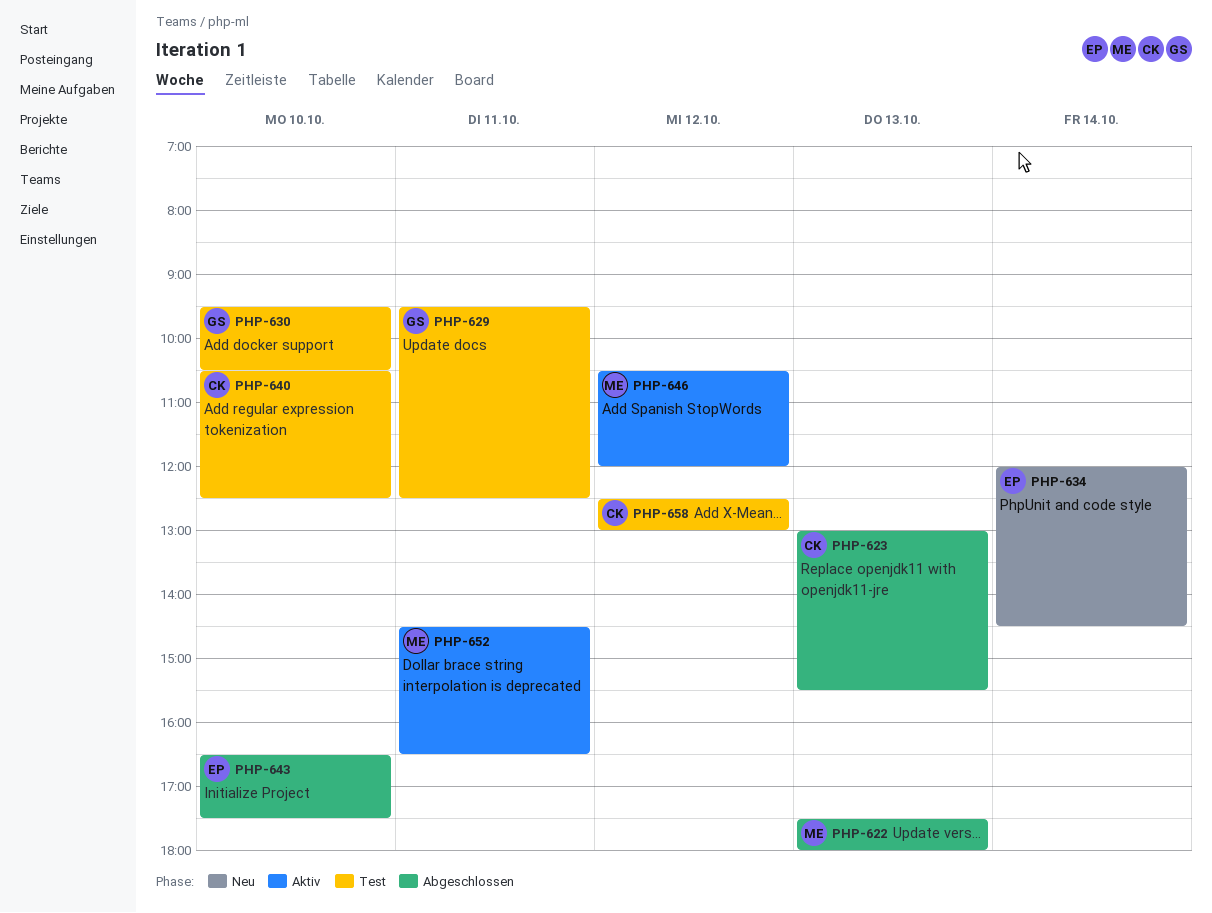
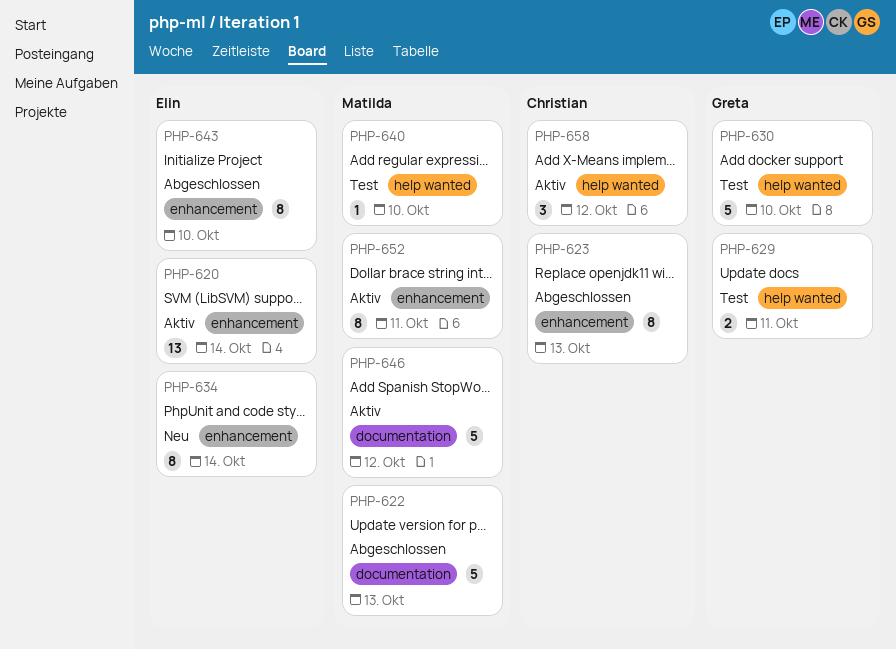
PHP-620: none -> present
PHP-640, owner: Christian -> Matilda
PHP-658, status: Test -> Aktiv

